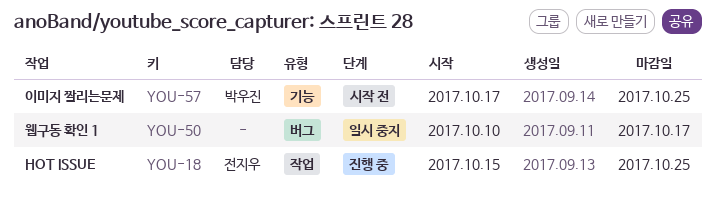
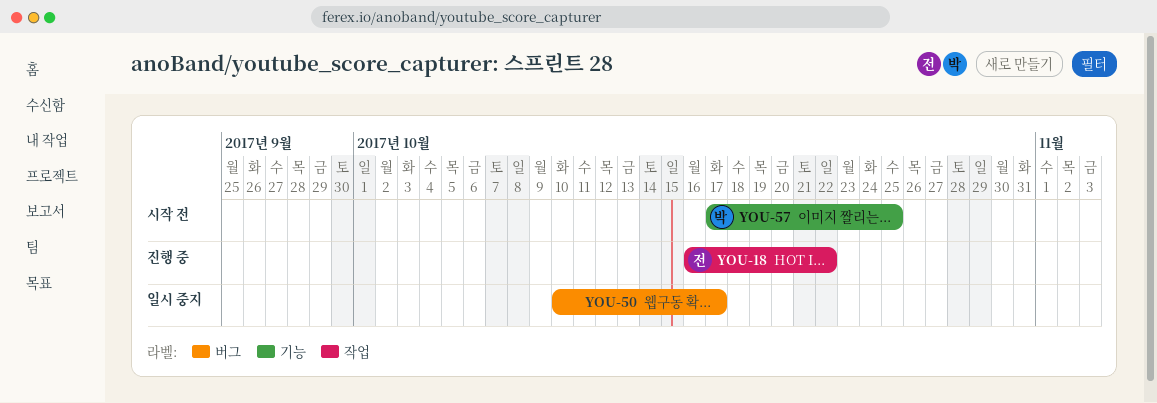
YOU-18, start: Oct 15 -> Oct 16
YOU-18, due: Oct 25 -> Oct 22

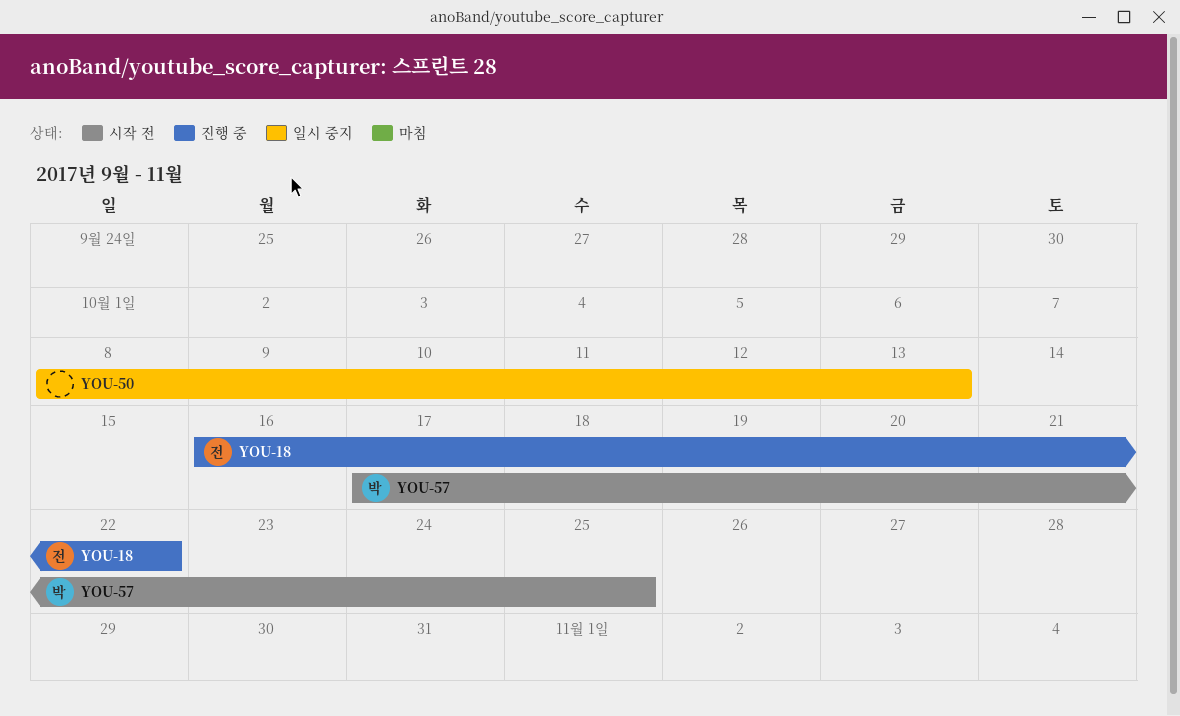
YOU-50, start: Oct 10 -> Oct 8
YOU-50, due: Oct 17 -> Oct 13

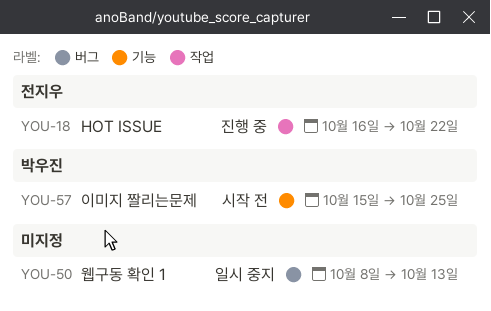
YOU-57, start: Oct 17 -> Oct 15

